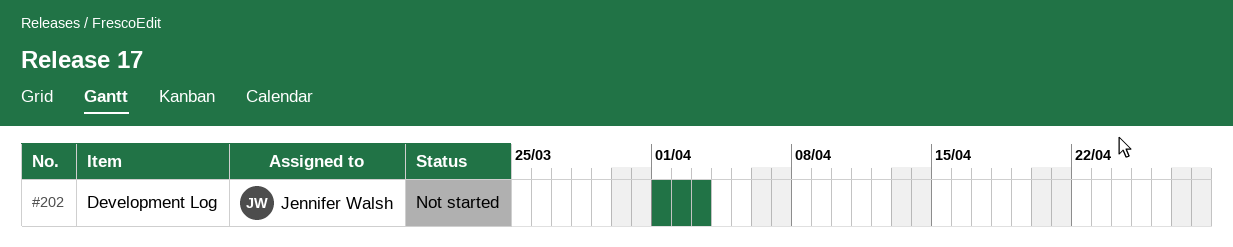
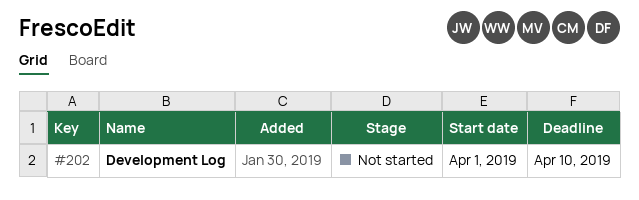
#202, due: Apr 3 -> Apr 10

